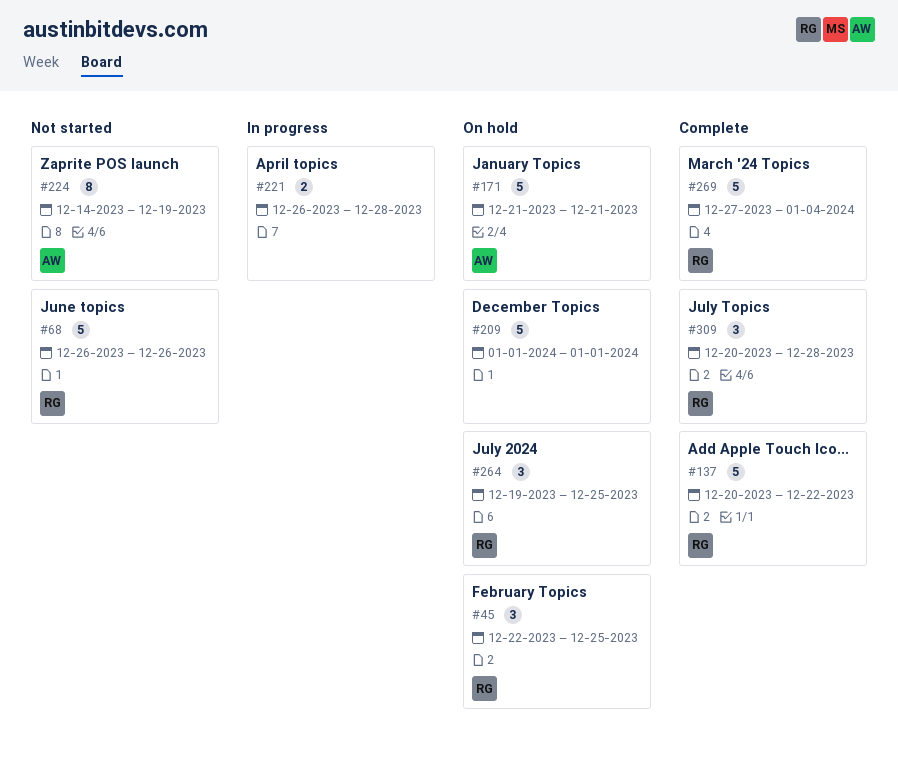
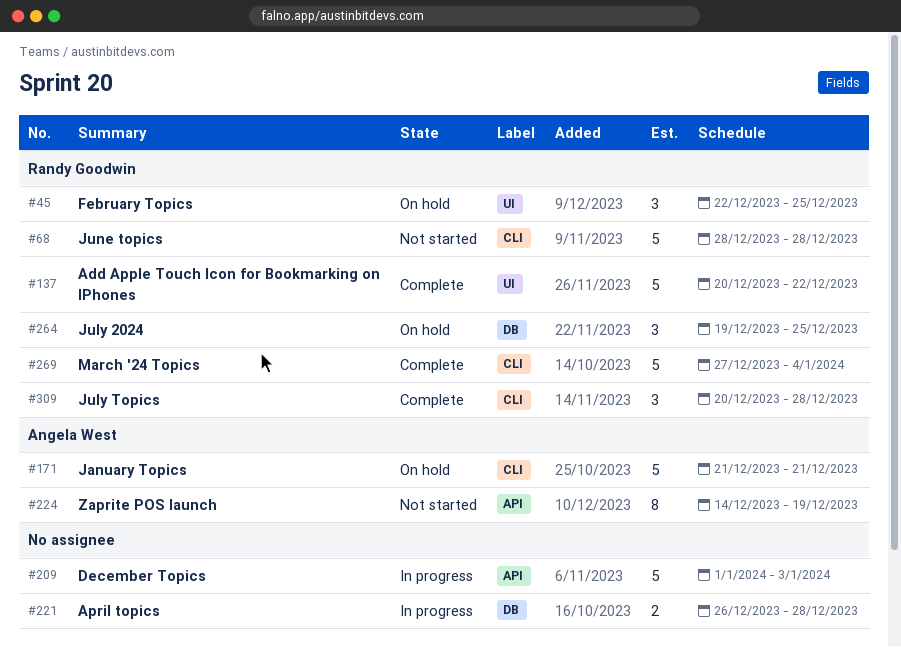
#68, start: Dec 26 -> Dec 28
#68, due: Dec 26 -> Dec 28
#209, status: On hold -> In progress
#209, due: Jan 1 -> Jan 3

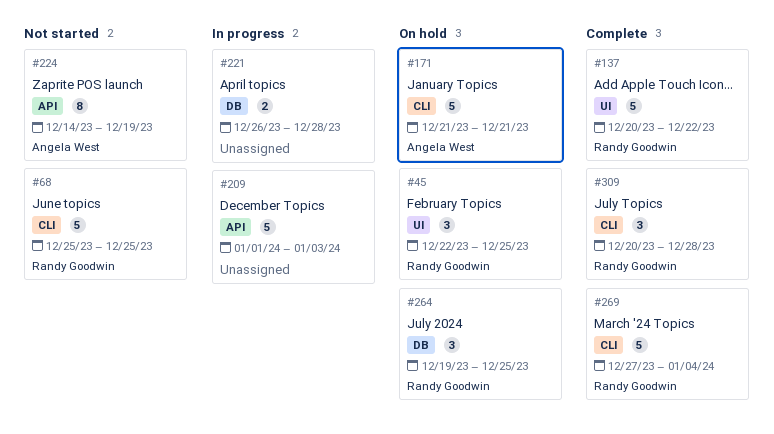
#68, start: Dec 28 -> Dec 25
#68, due: Dec 28 -> Dec 25

